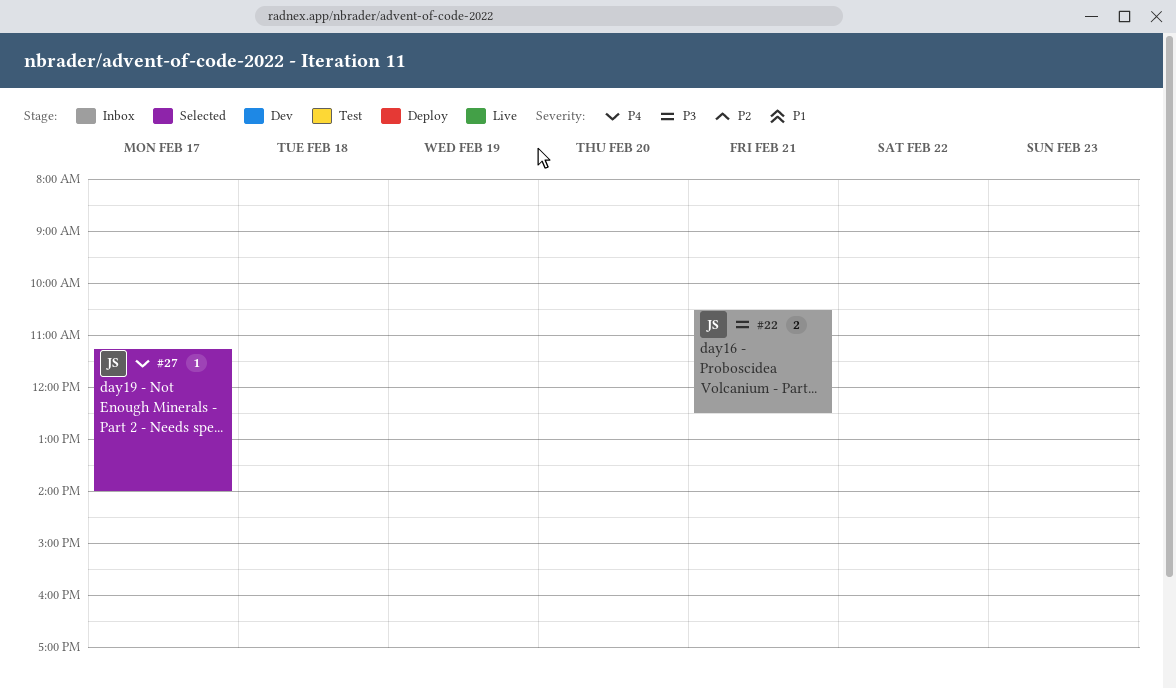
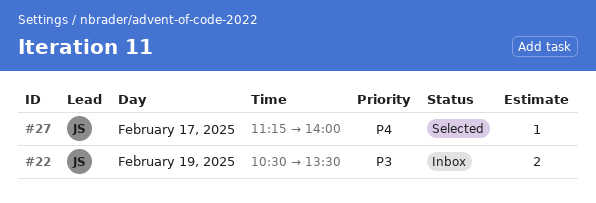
#22, day: Feb 21 -> Feb 19
#22, ends: 12:30 -> 13:30

